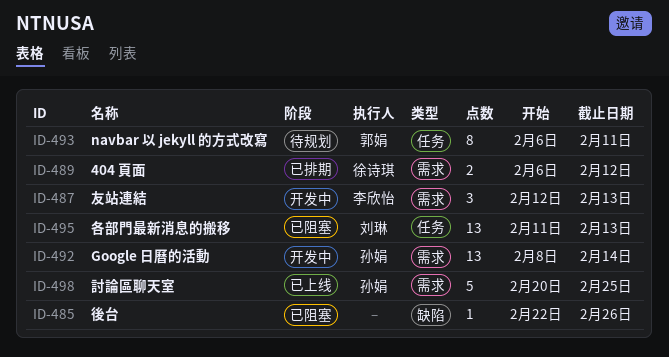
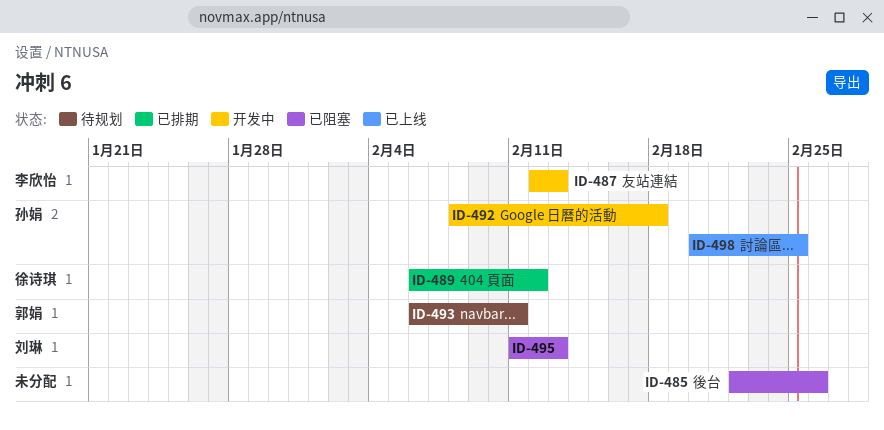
ID-492, due: Feb 14 -> Feb 18

